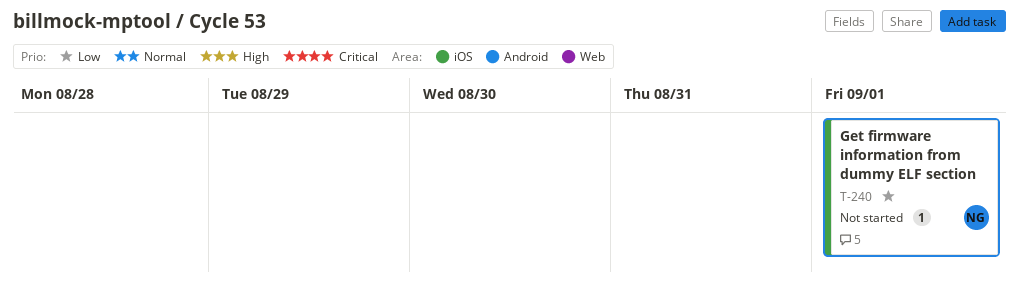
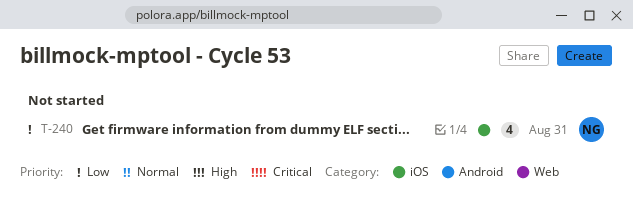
T-240, estimate: 1 -> 4
T-240, due: Sep 1 -> Aug 31

